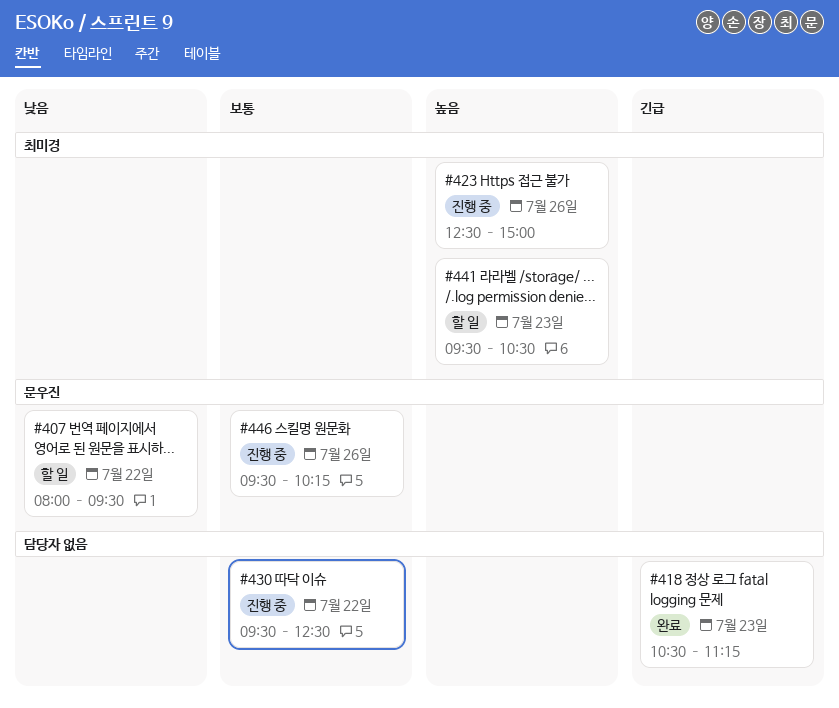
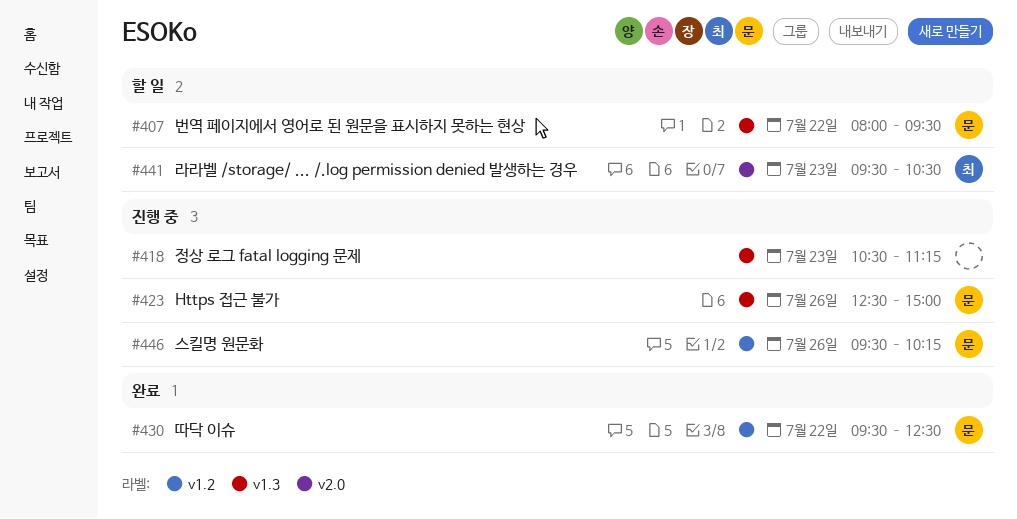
#418, status: 완료 -> 진행 중
#423, owner: 최미경 -> 문우진
#430, status: 진행 중 -> 완료
#430, owner: none -> 문우진

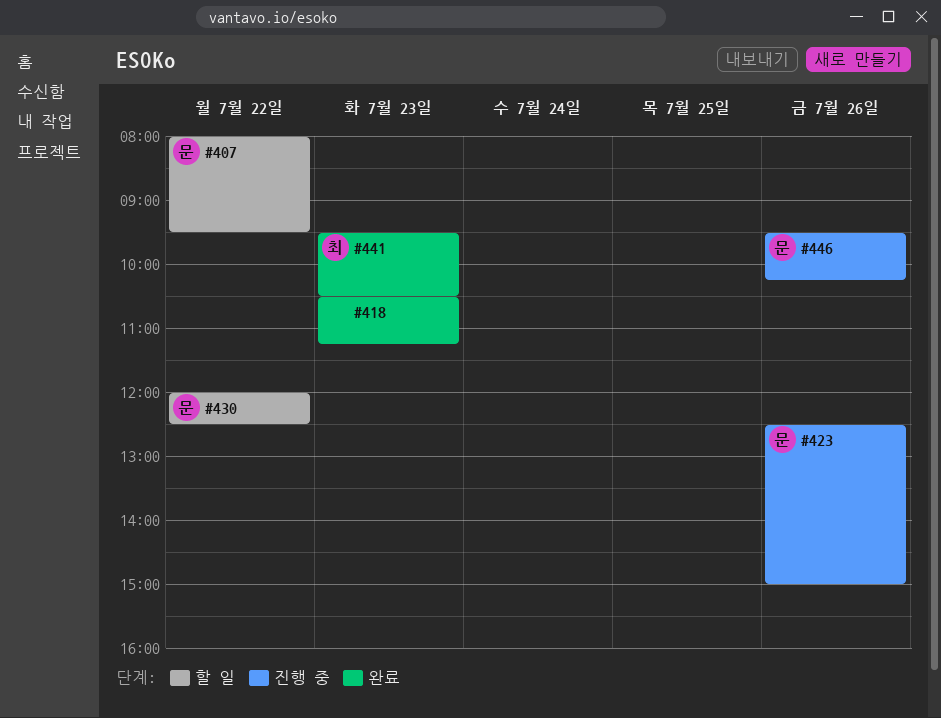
#418, status: 진행 중 -> 완료
#430, status: 완료 -> 할 일
#430, begins: 09:30 -> 12:00
#441, status: 할 일 -> 완료

